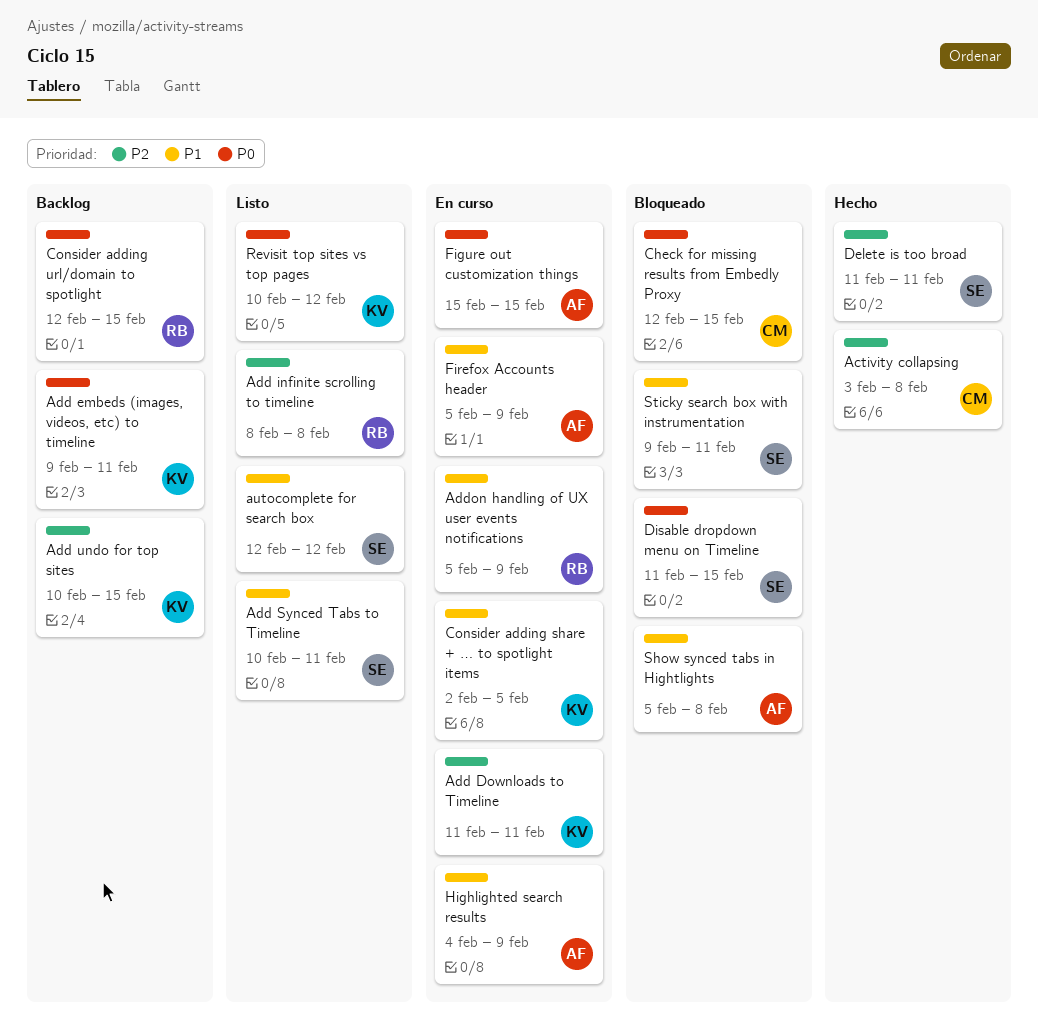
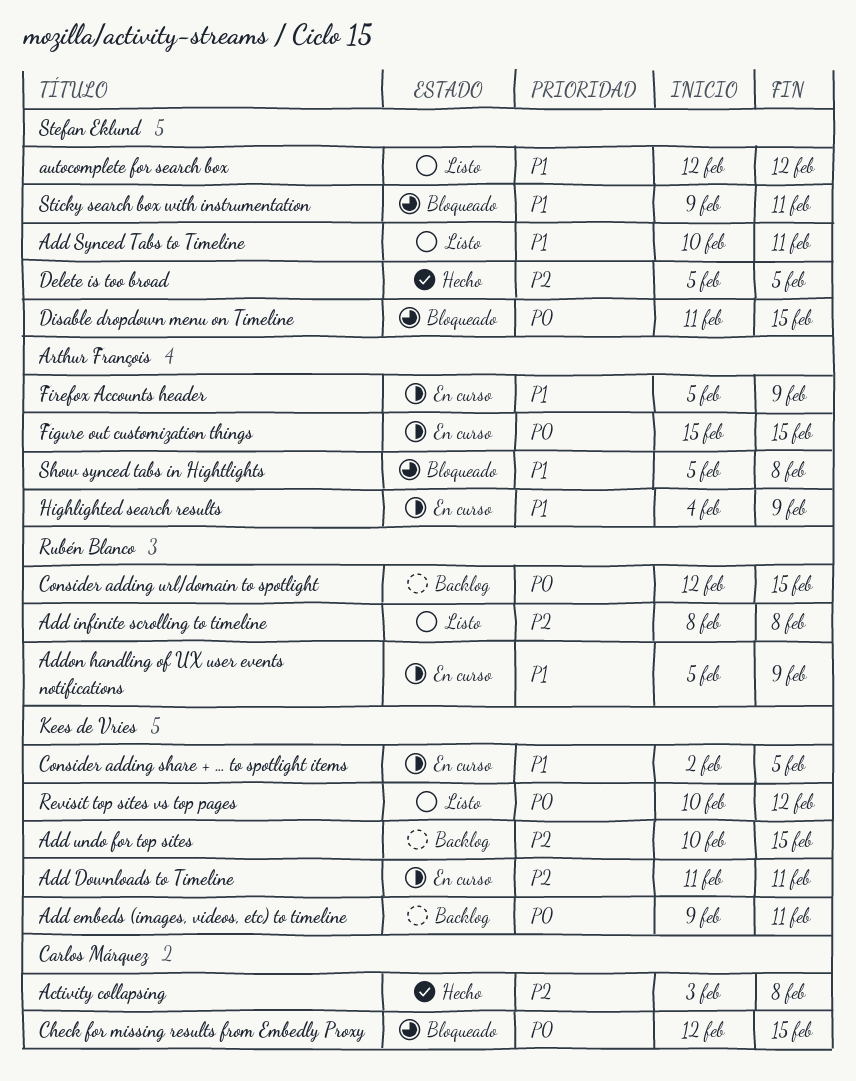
Delete is too broad, start: Feb 11 -> Feb 5
Delete is too broad, due: Feb 11 -> Feb 5

